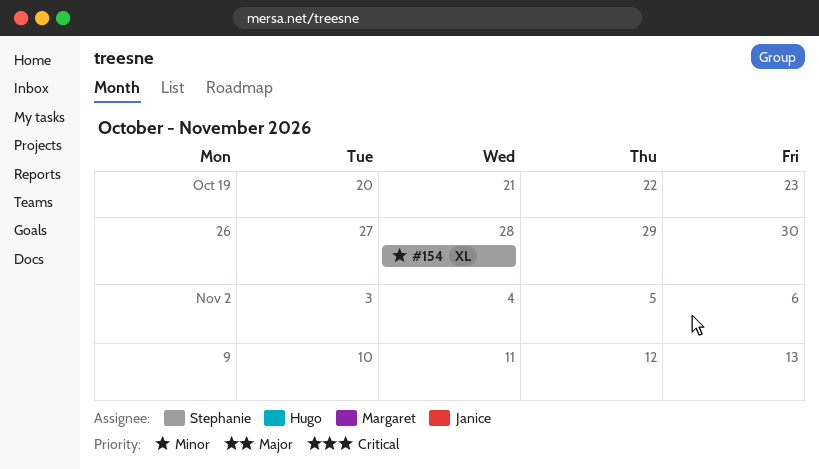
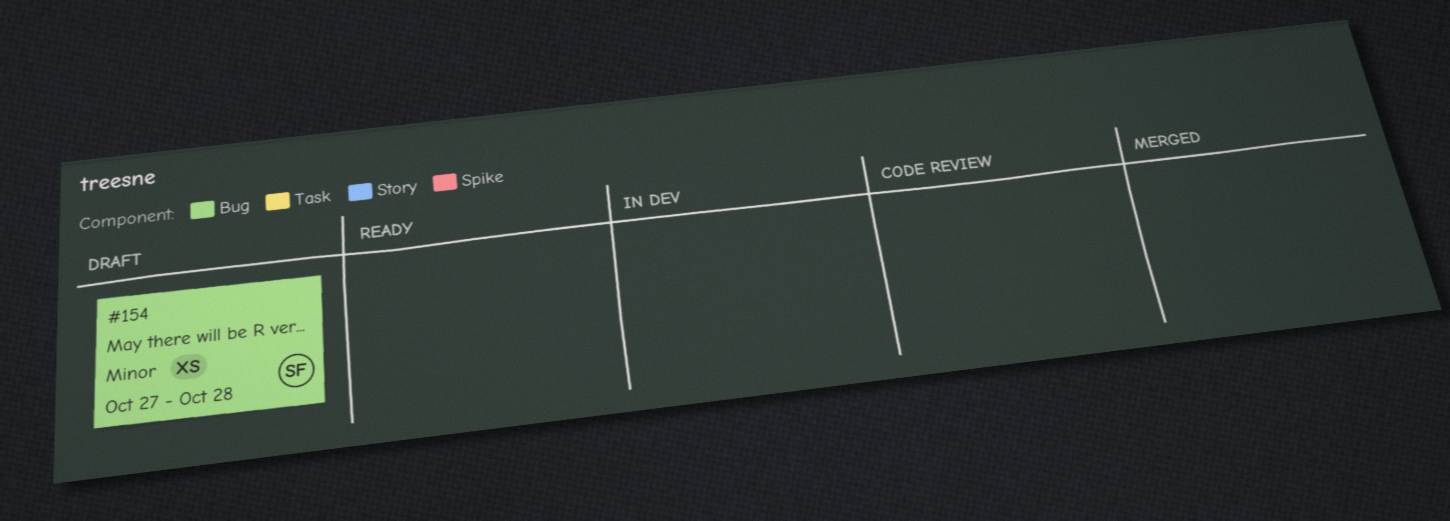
#154, estimate: XL -> XS
#154, start: Oct 28 -> Oct 27

